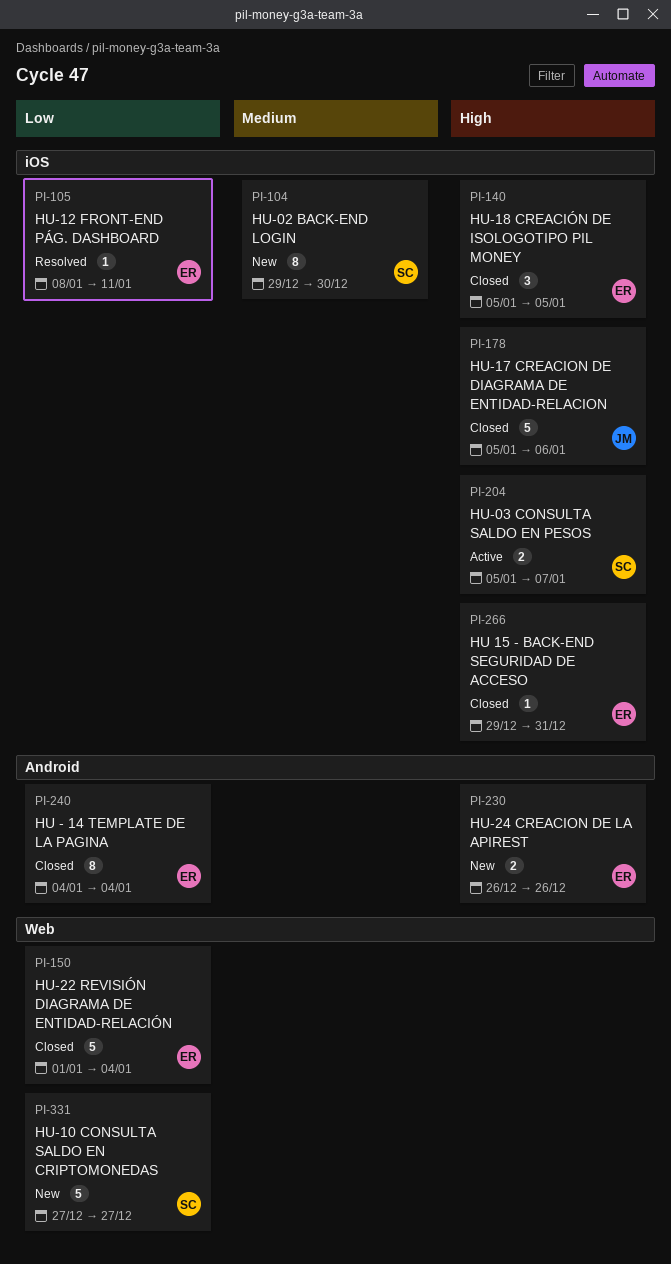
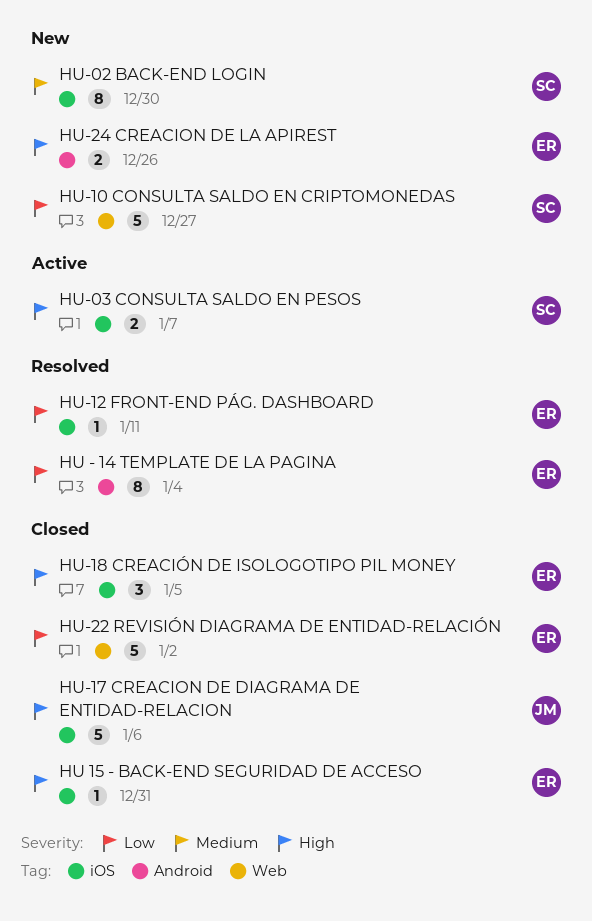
HU - 14 TEMPLATE DE LA PAGINA, status: Closed -> Resolved
HU-22 REVISIÓN DIAGRAMA DE ENTIDAD-RELACIÓN, due: Jan 4 -> Jan 2

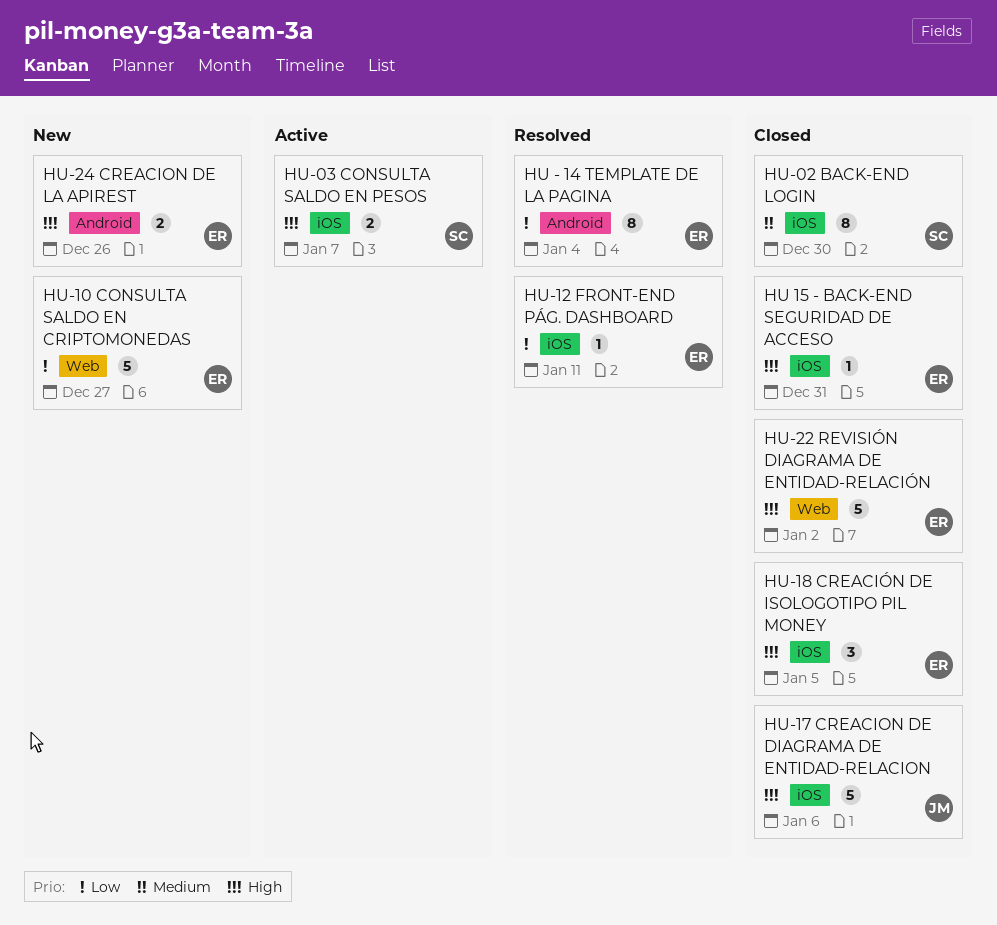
HU-02 BACK-END LOGIN, status: New -> Closed
HU-10 CONSULTA SALDO EN CRIPTOMONEDAS, owner: SC -> ER
HU-22 REVISIÓN DIAGRAMA DE ENTIDAD-RELACIÓN, priority: Low -> High

